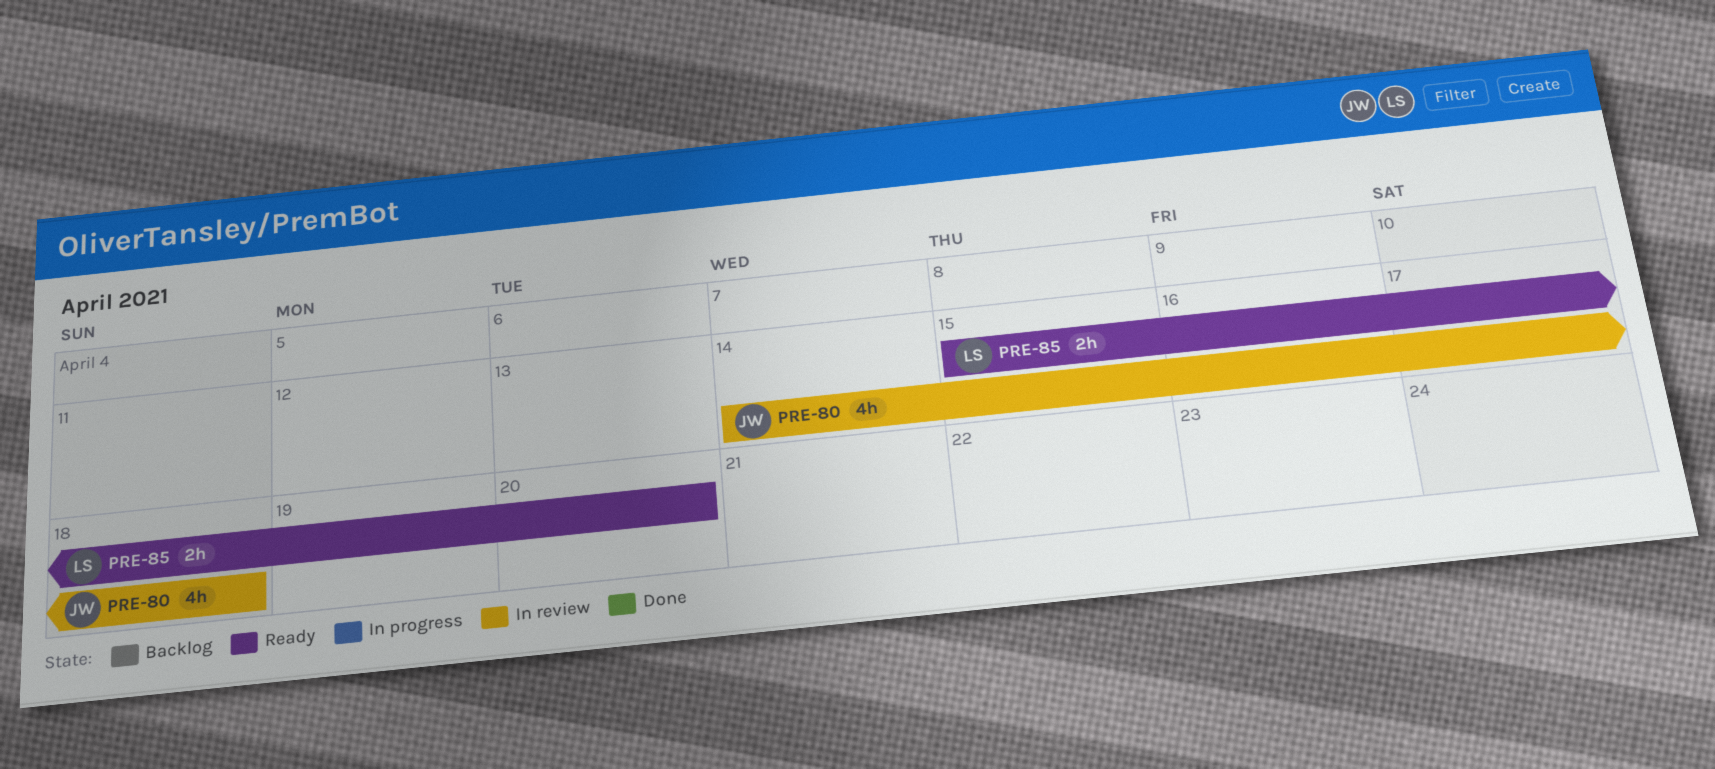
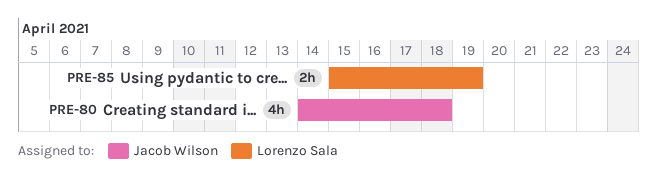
PRE-85, due: Apr 20 -> Apr 19

